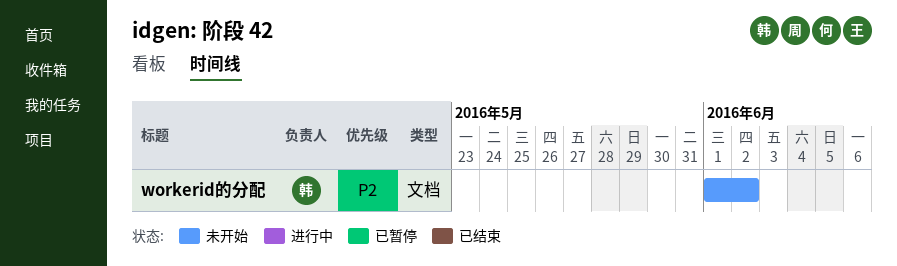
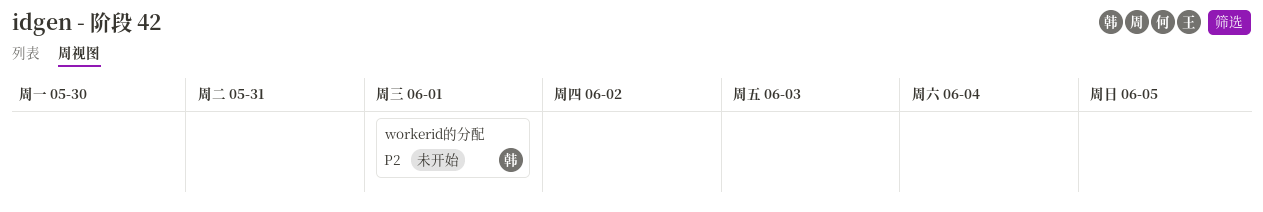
workerid的分配, due: Jun 2 -> Jun 1

